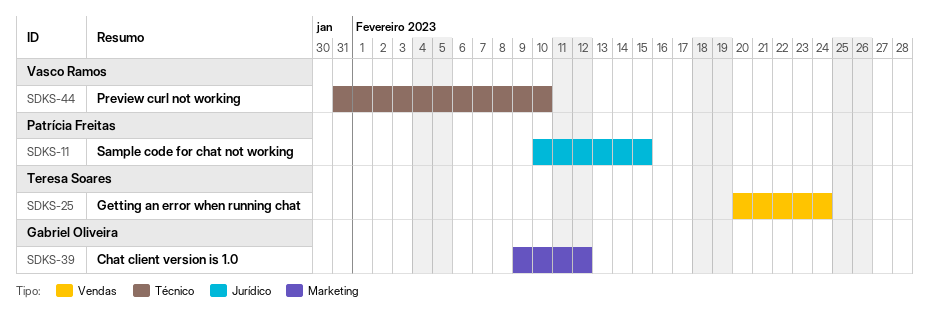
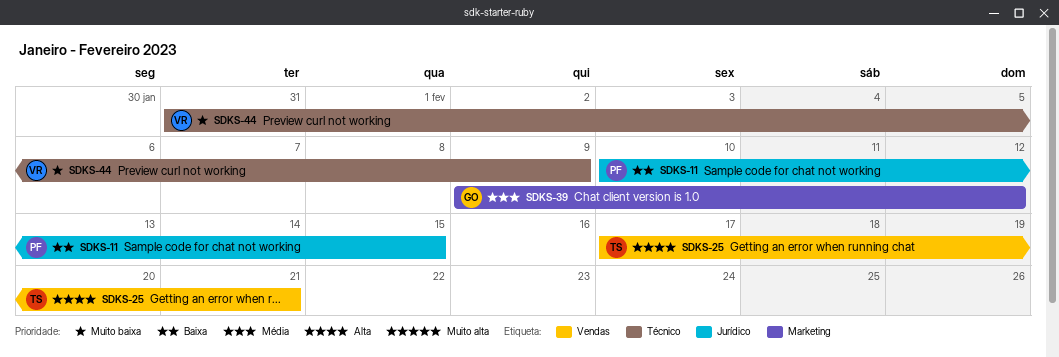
SDKS-25, start: Feb 20 -> Feb 17
SDKS-25, due: Feb 24 -> Feb 21
SDKS-44, due: Feb 10 -> Feb 9

